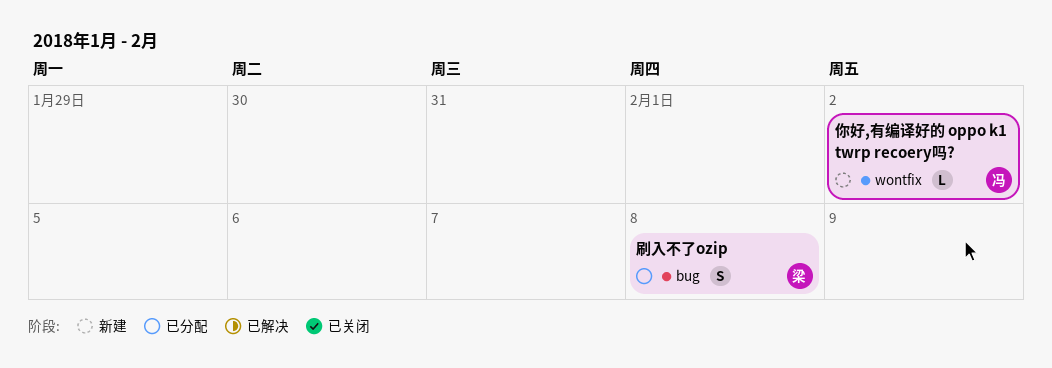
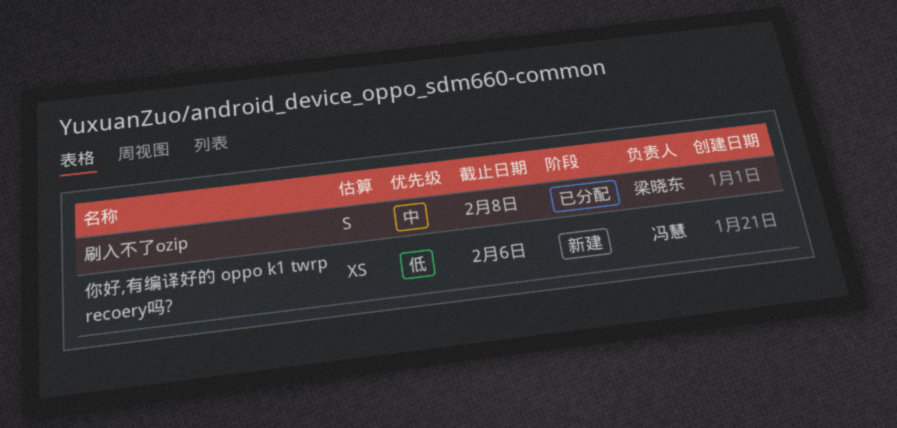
你好,有编译好的 oppo k1 twrp recoery吗?, estimate: L -> XS
你好,有编译好的 oppo k1 twrp recoery吗?, due: Feb 2 -> Feb 6

